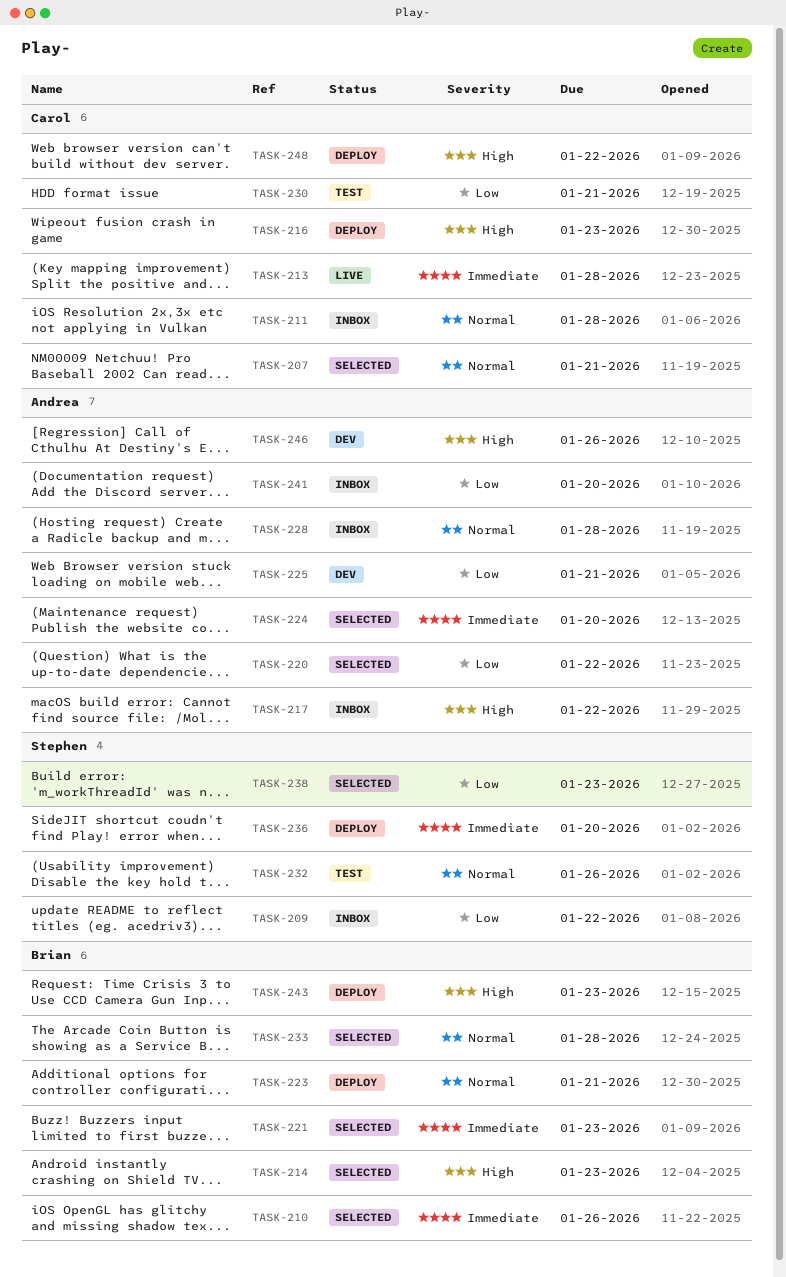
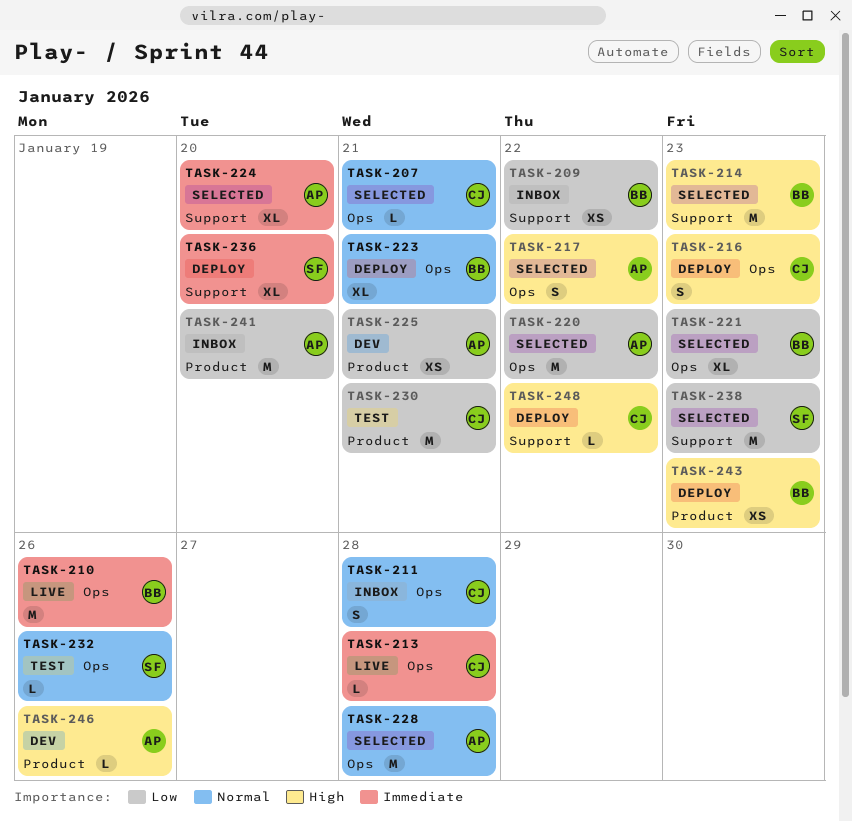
TASK-209, owner: Stephen -> Brian
TASK-210, status: Selected -> Live
TASK-217, status: Inbox -> Selected
TASK-221, priority: Immediate -> Low
TASK-228, status: Inbox -> Selected
TASK-233: present -> none

